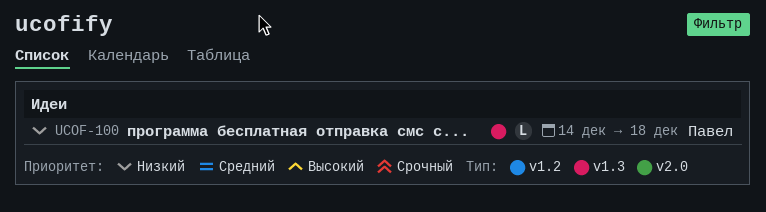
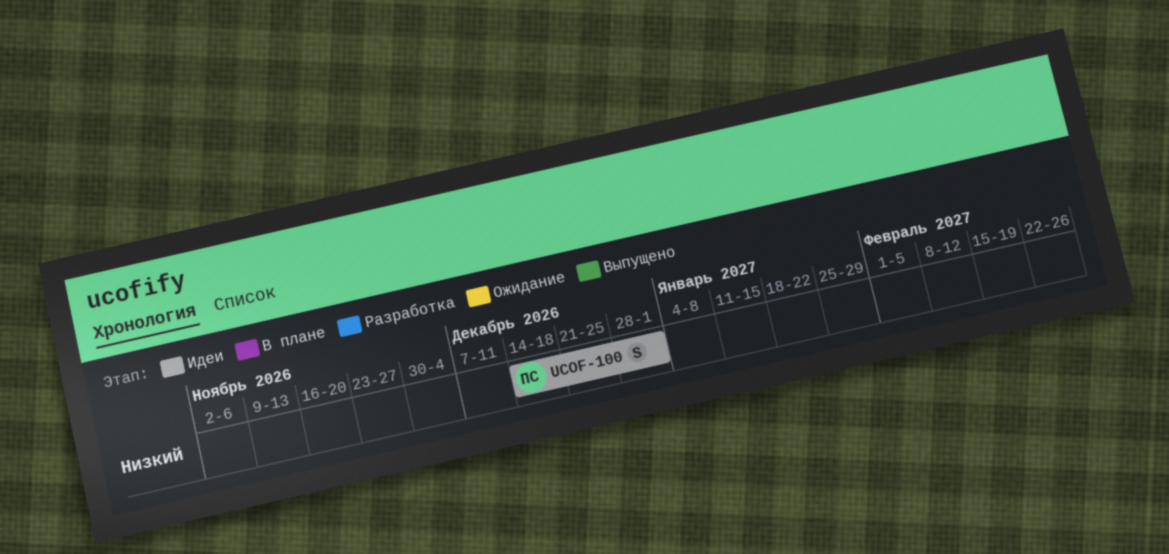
UCOF-100, estimate: L -> S
UCOF-100, due: Dec 18 -> Jan 1

